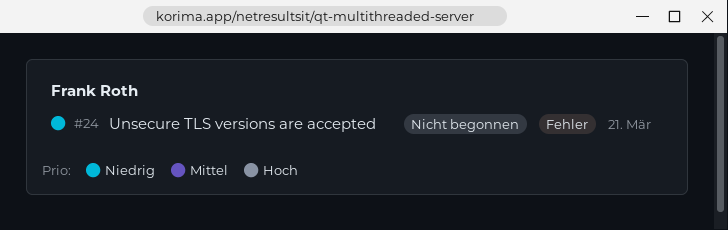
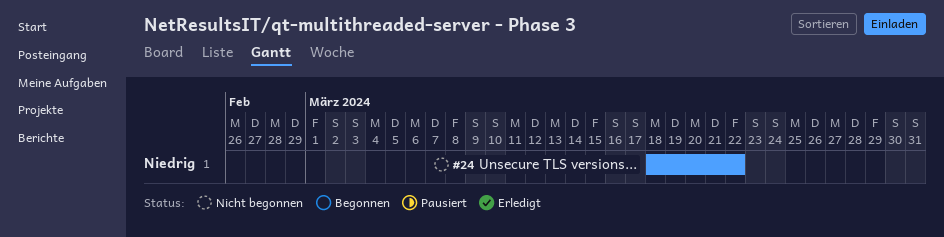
#24, due: Mar 21 -> Mar 22

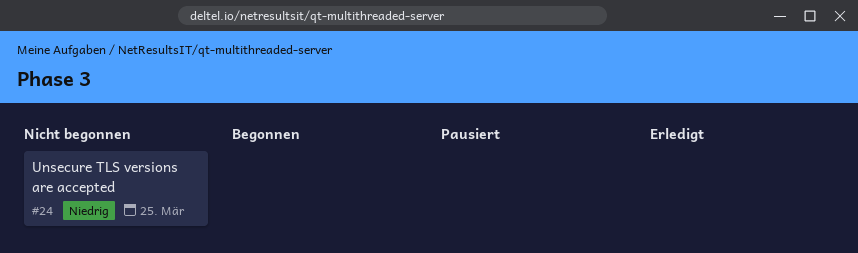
#24, due: Mar 22 -> Mar 25

